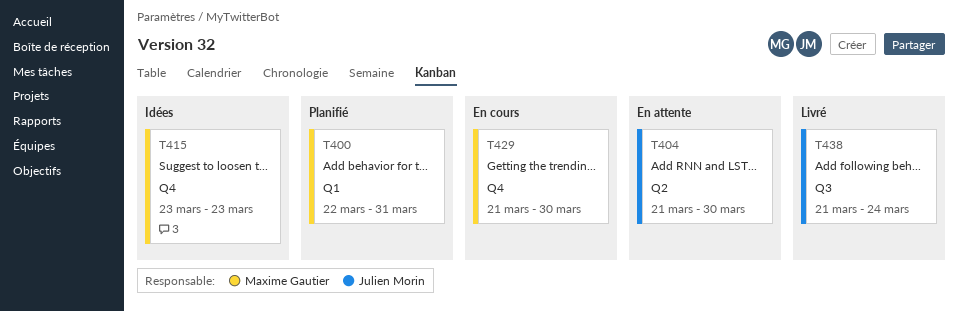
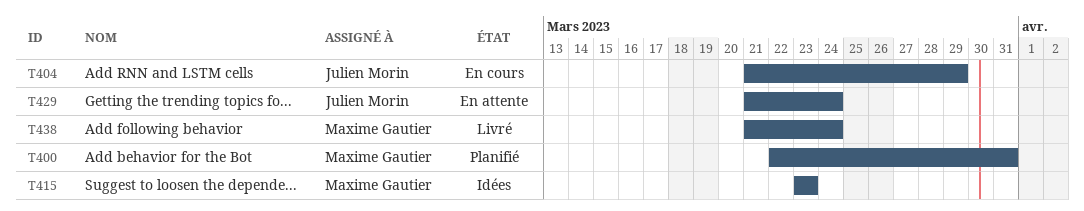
T404, status: En attente -> En cours
T404, due: Mar 30 -> Mar 29
T429, status: En cours -> En attente
T429, owner: Maxime Gautier -> Julien Morin
T429, due: Mar 30 -> Mar 24
T438, owner: Julien Morin -> Maxime Gautier

